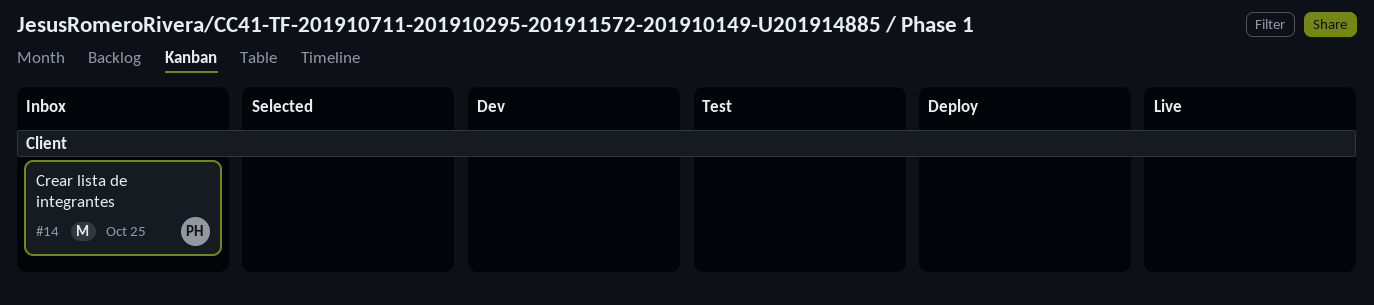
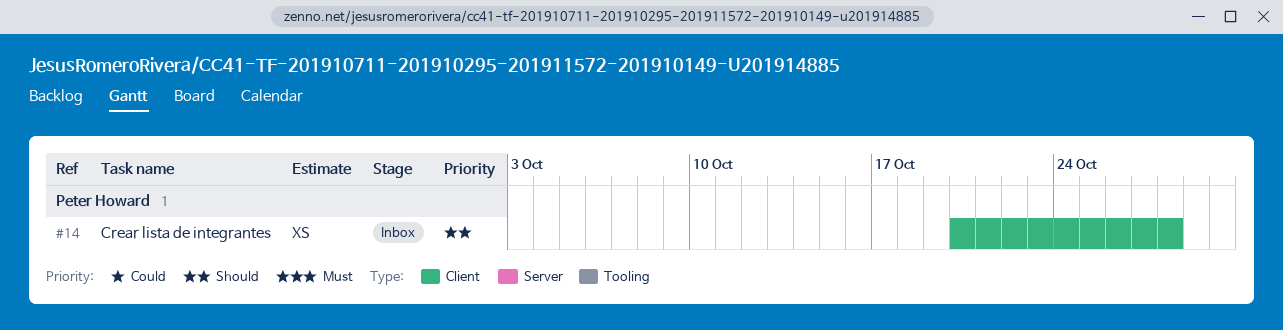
#14, estimate: M -> XS
#14, due: Oct 25 -> Oct 28

